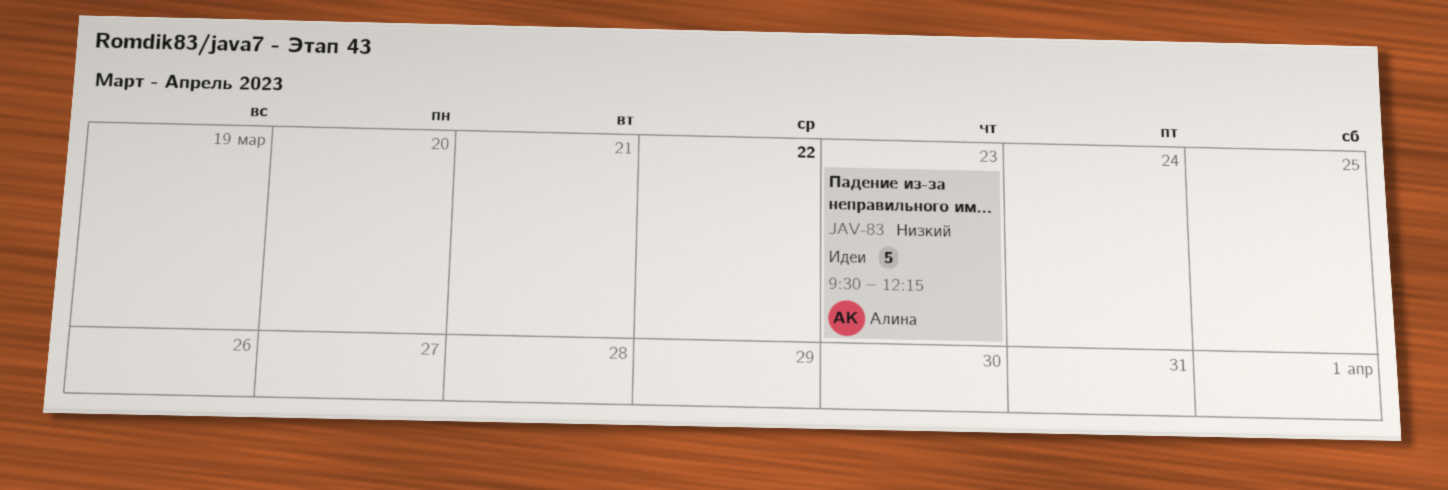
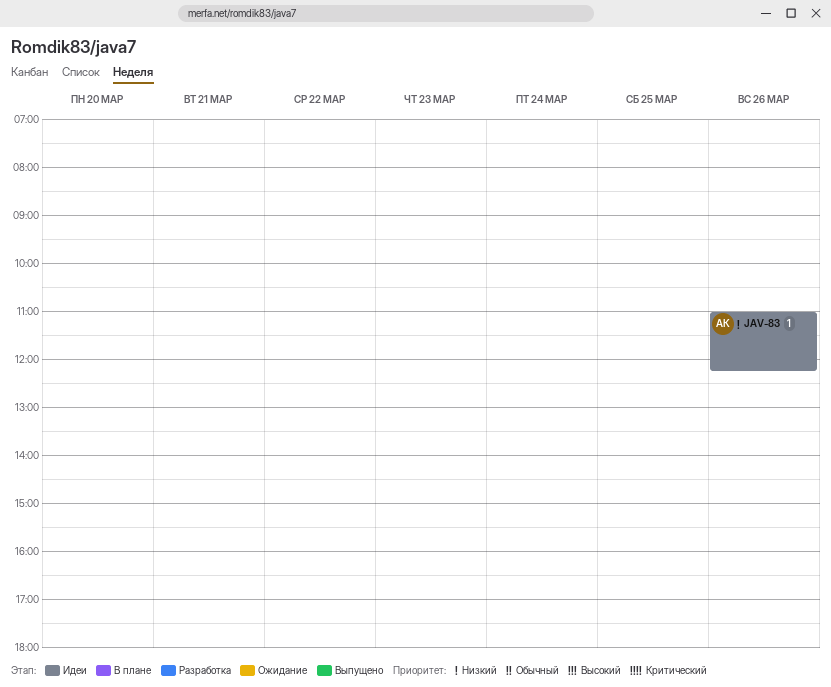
JAV-83, estimate: 5 -> 1
JAV-83, day: Mar 23 -> Mar 26
JAV-83, begins: 09:30 -> 11:00

